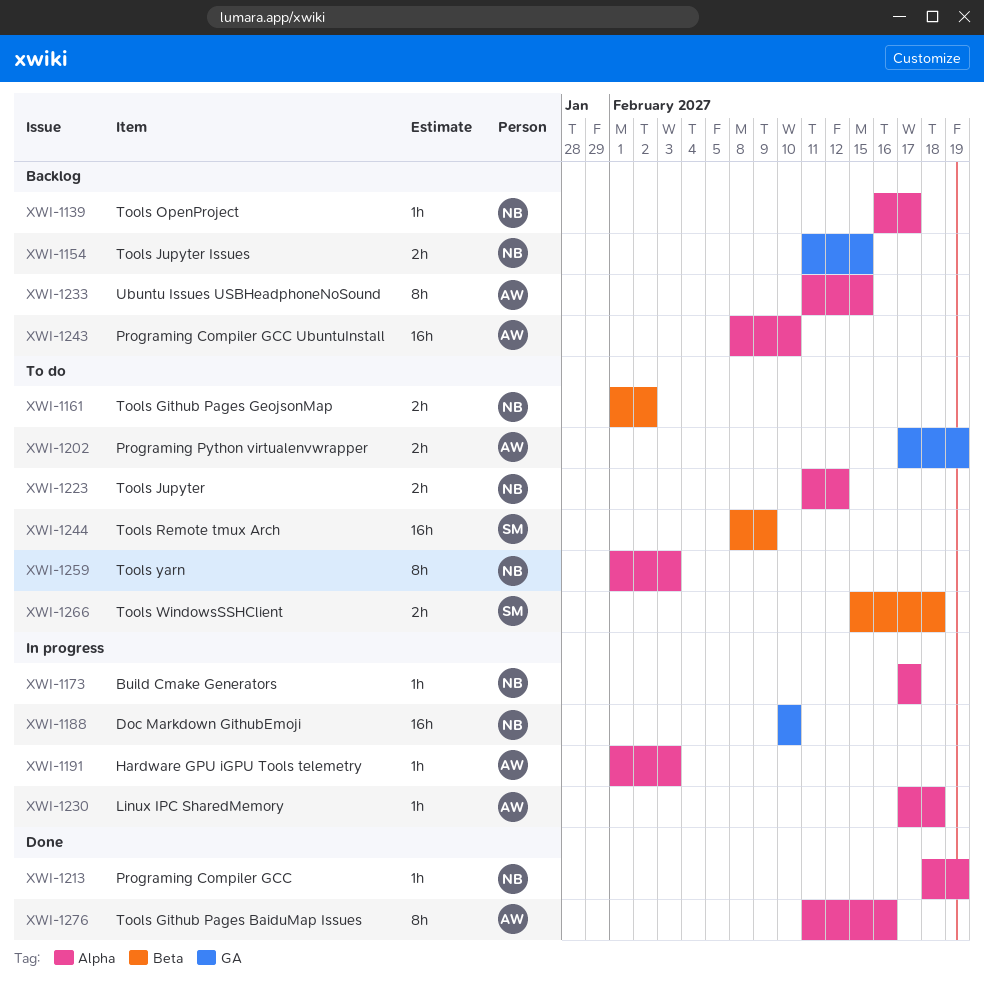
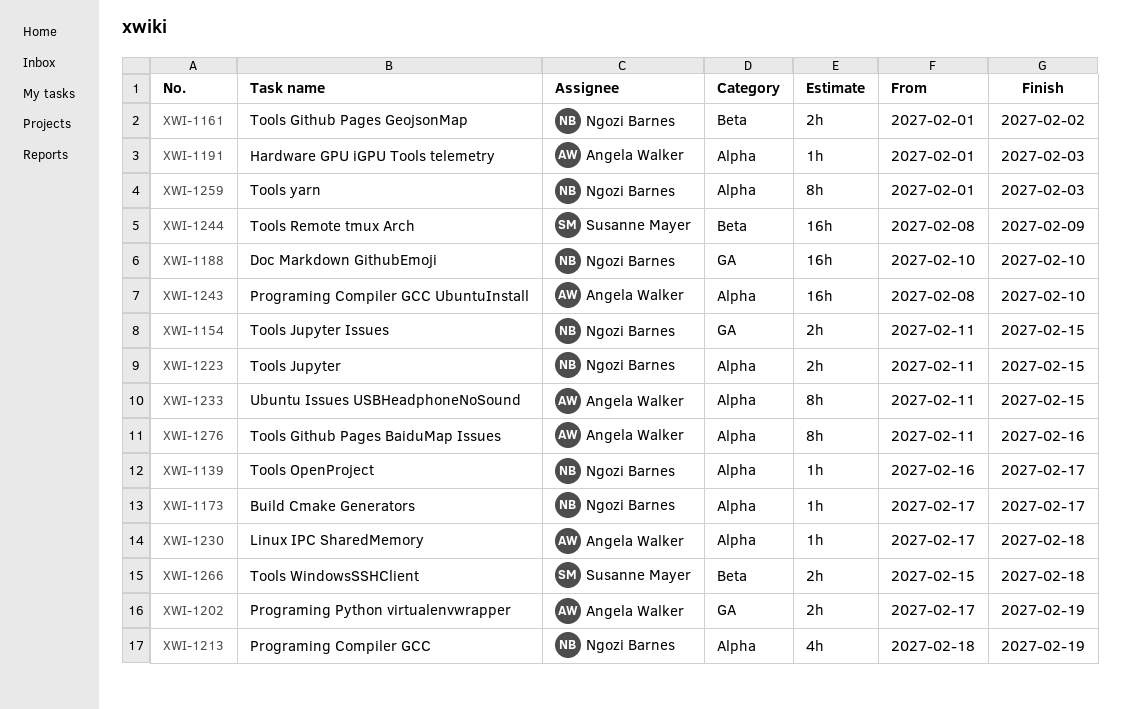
XWI-1213, estimate: 1h -> 4h
XWI-1223, due: Feb 12 -> Feb 15

